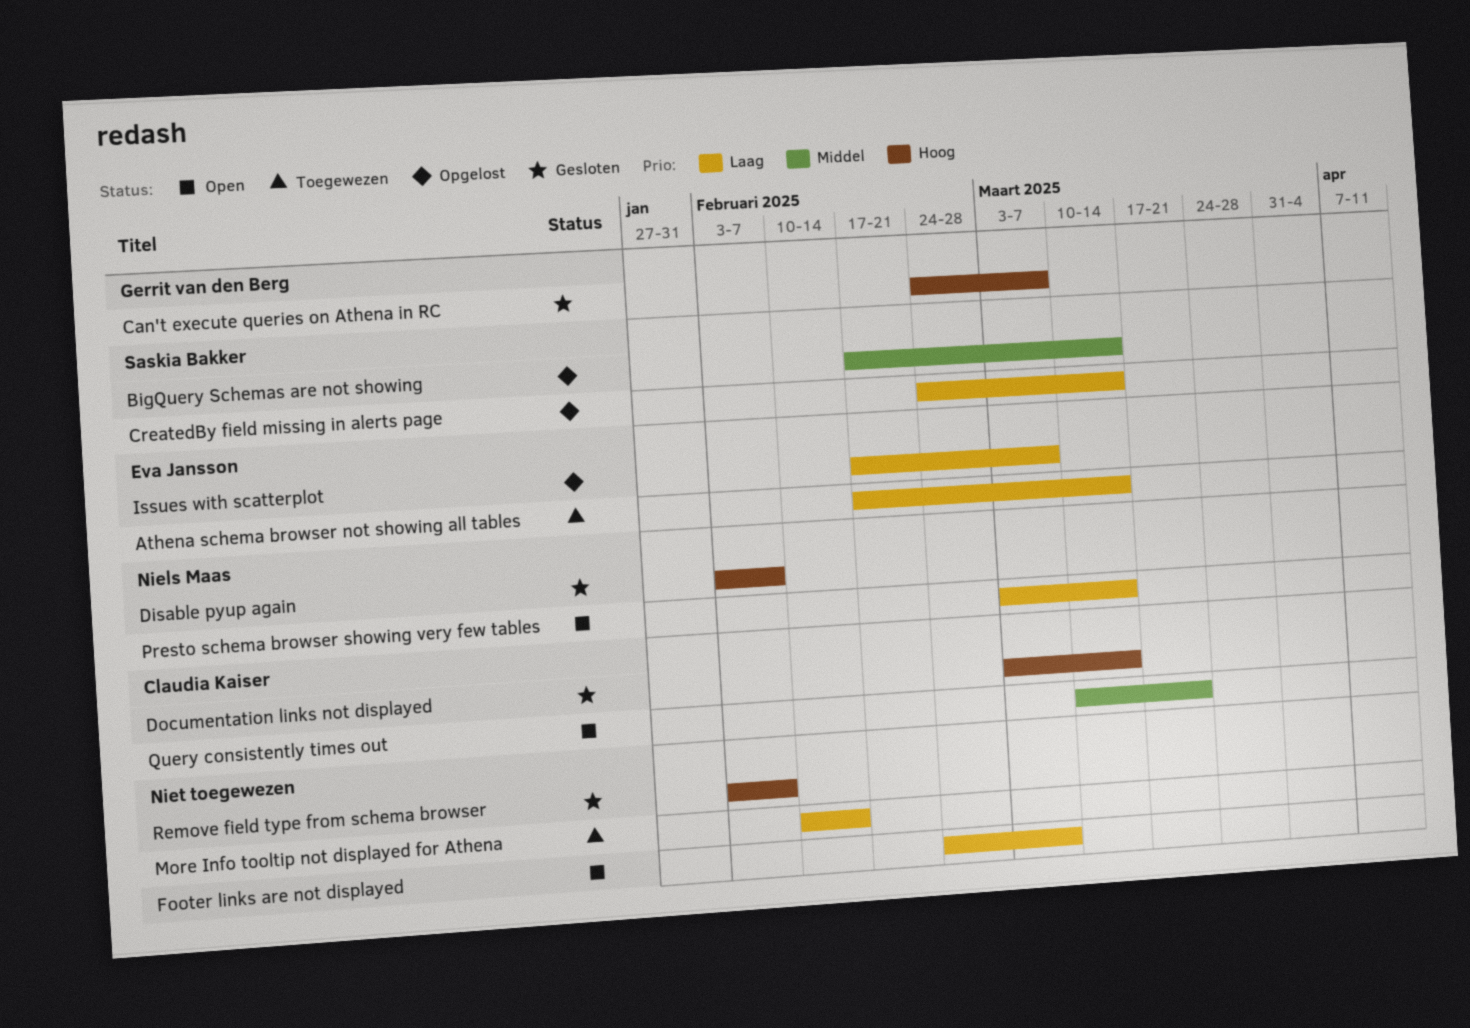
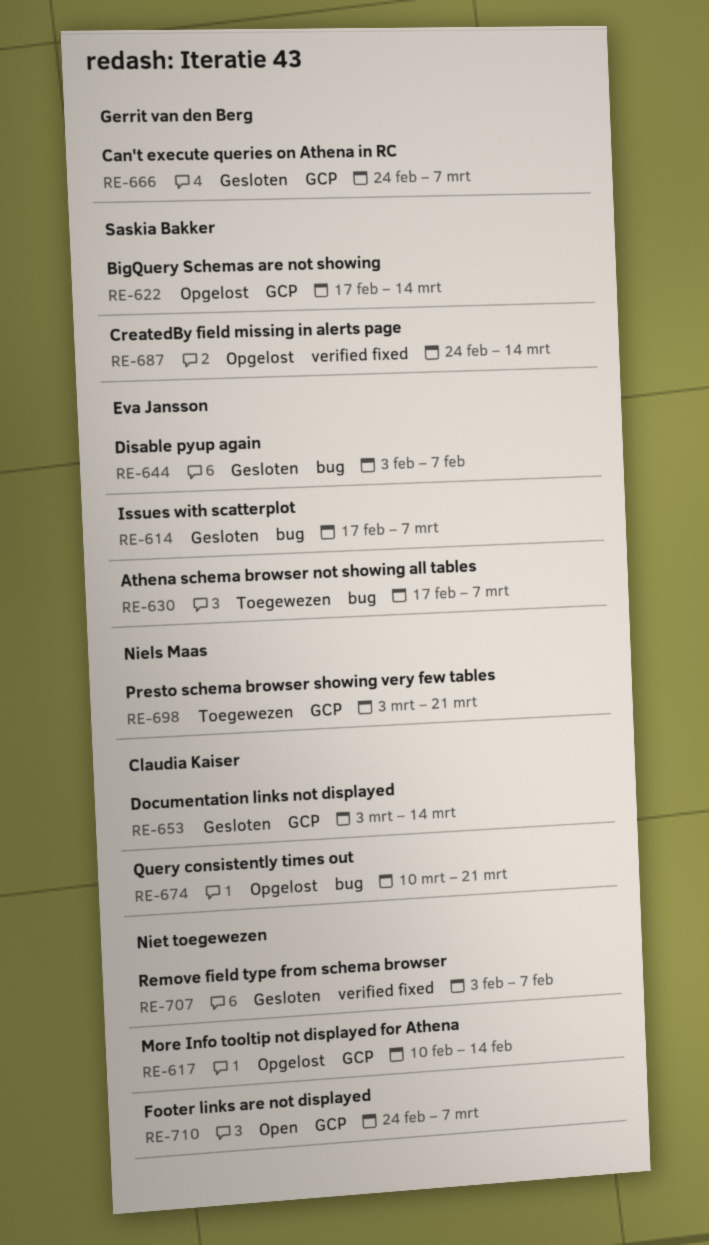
Athena schema browser not showing all tables, due: Mar 14 -> Mar 7
Disable pyup again, owner: Niels Maas -> Eva Jansson
Issues with scatterplot, status: Opgelost -> Gesloten
More Info tooltip not displayed for Athena, status: Toegewezen -> Opgelost
Presto schema browser showing very few tables, status: Open -> Toegewezen
Presto schema browser showing very few tables, due: Mar 14 -> Mar 21
Query consistently times out, status: Open -> Opgelost

